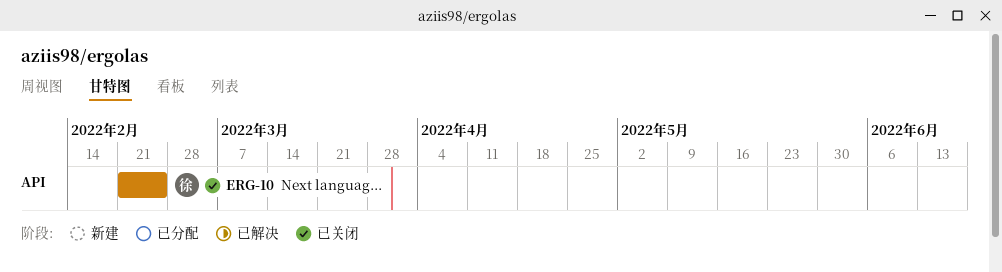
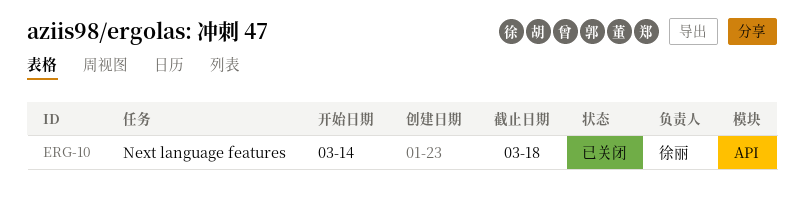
ERG-10, start: Feb 21 -> Mar 14
ERG-10, due: Feb 25 -> Mar 18

